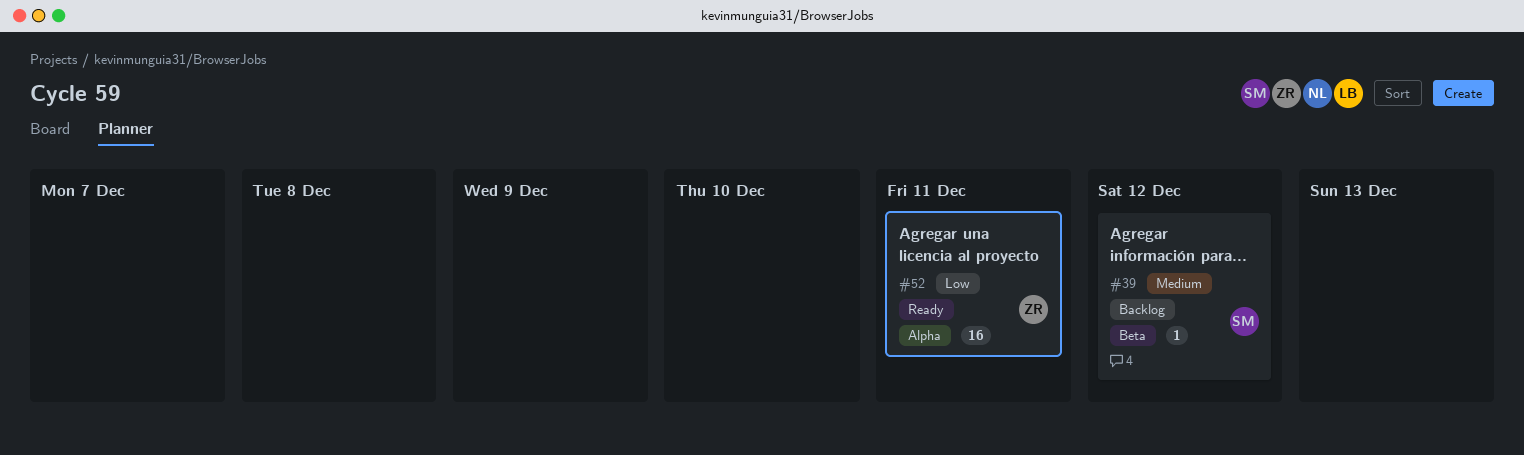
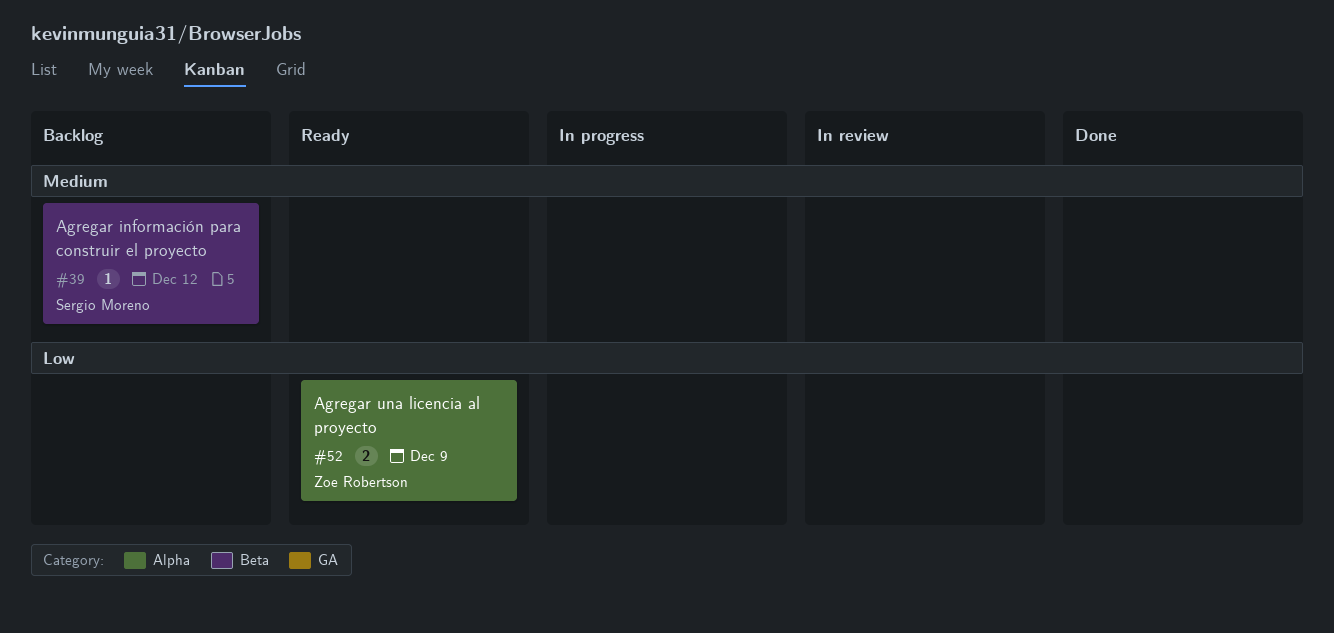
#52, estimate: 16 -> 2
#52, due: Dec 11 -> Dec 9

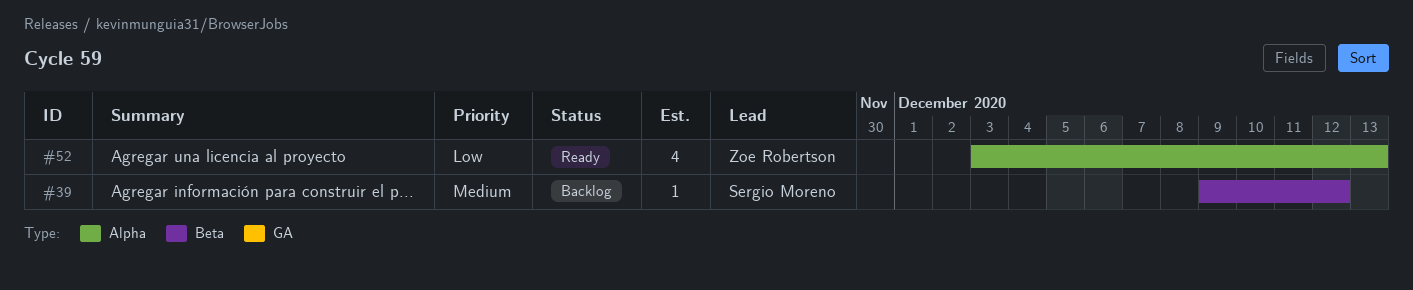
#52, estimate: 2 -> 4
#52, due: Dec 9 -> Dec 13

